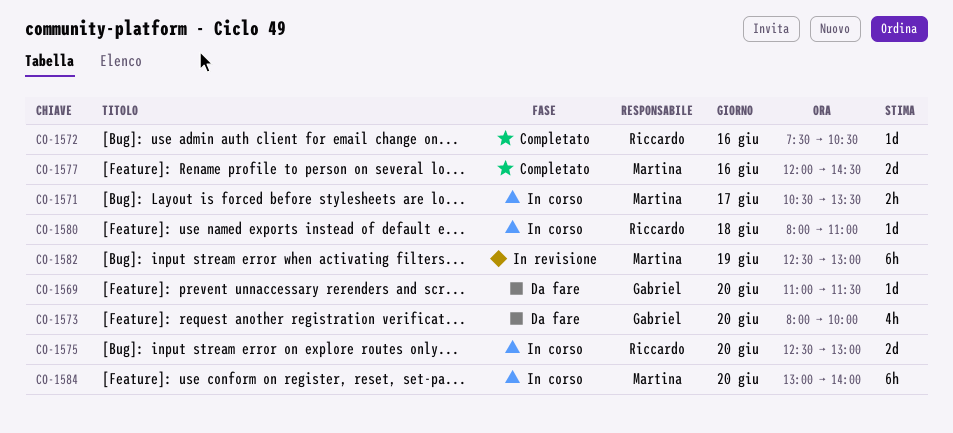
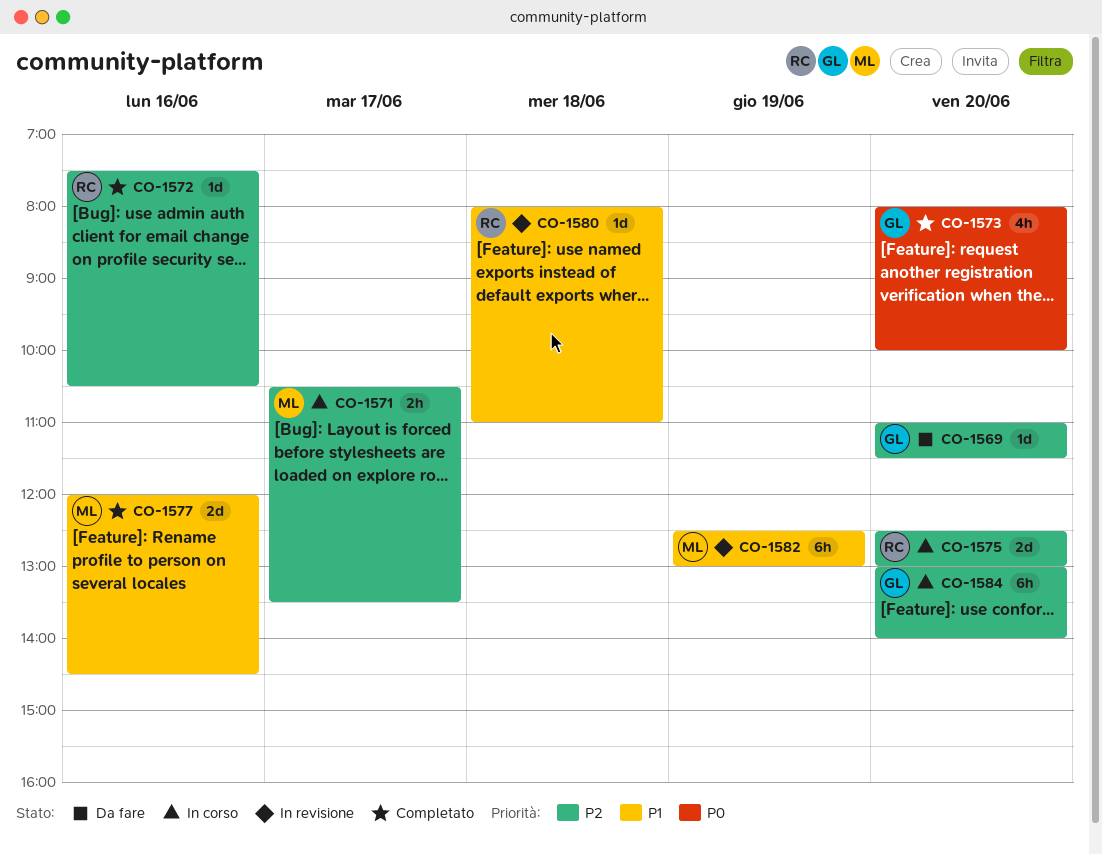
CO-1573, status: Da fare -> Completato
CO-1580, status: In corso -> In revisione
CO-1584, owner: Martina -> Gabriel

